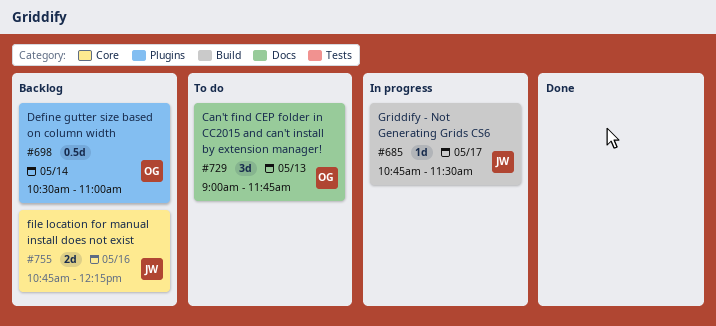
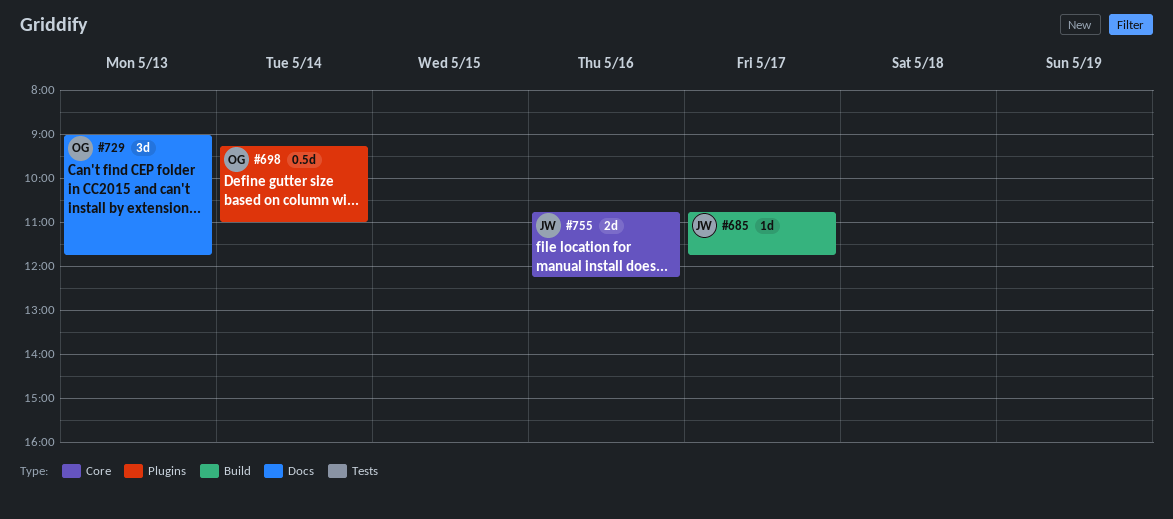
#685, ends: 11:30 -> 11:45
#698, begins: 10:30 -> 09:15

